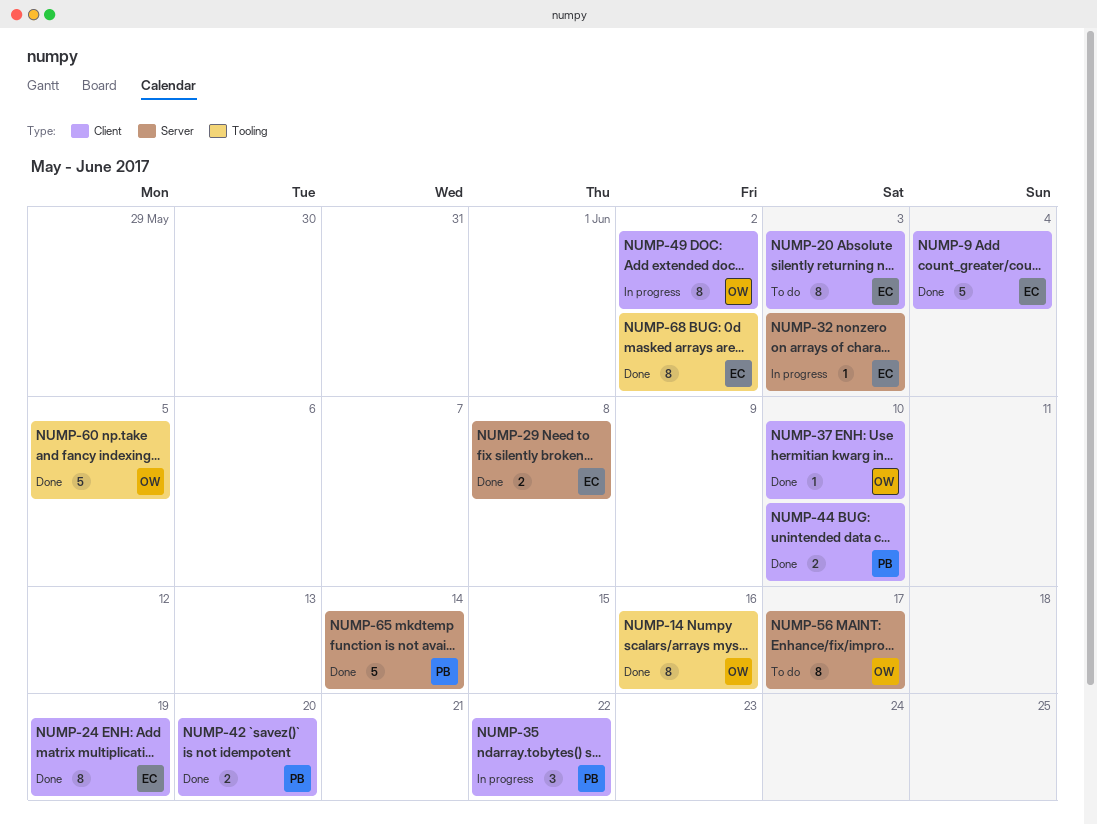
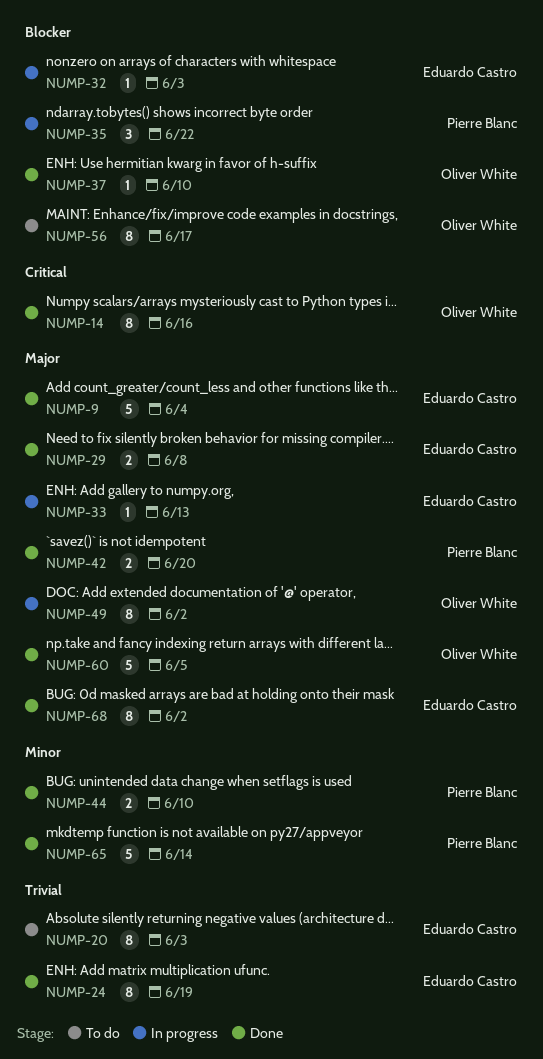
NUMP-33: none -> present

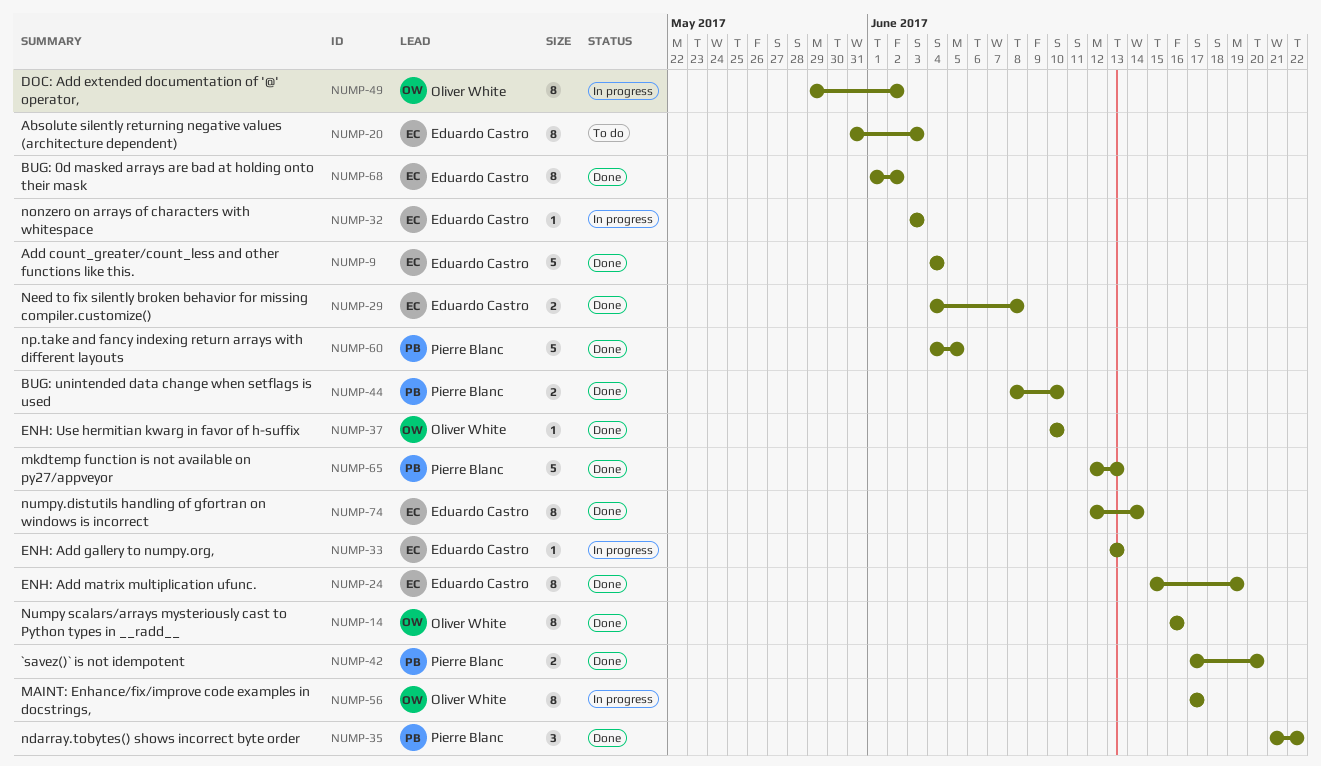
NUMP-35, status: In progress -> Done
NUMP-56, status: To do -> In progress
NUMP-60, owner: Oliver White -> Pierre Blanc
NUMP-65, due: Jun 14 -> Jun 13
NUMP-74: none -> present

